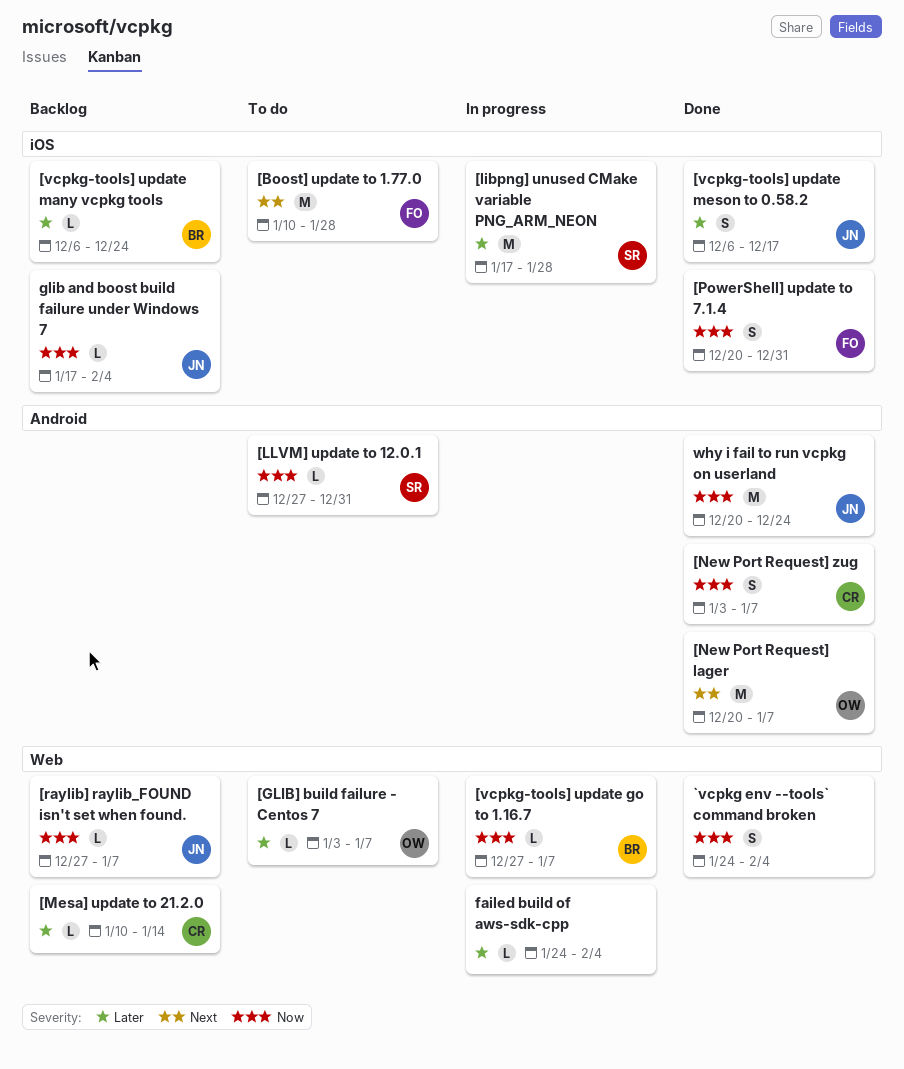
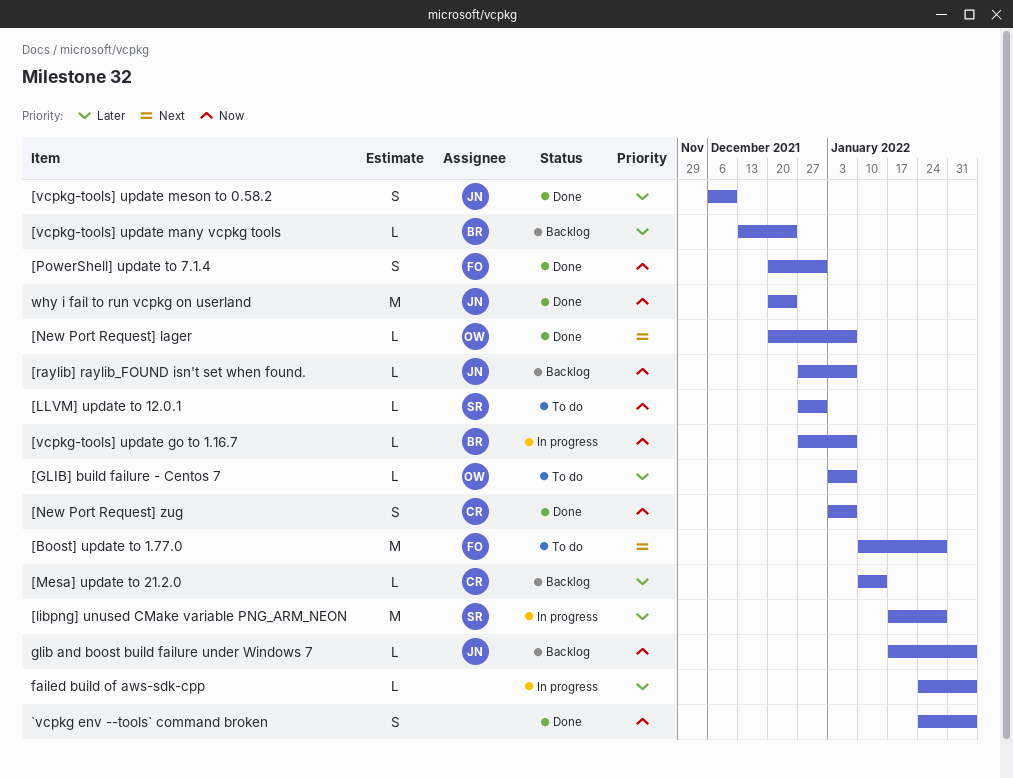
[New Port Request] lager, estimate: M -> L
[vcpkg-tools] update many vcpkg tools, start: Dec 6 -> Dec 13
[vcpkg-tools] update meson to 0.58.2, due: Dec 17 -> Dec 10

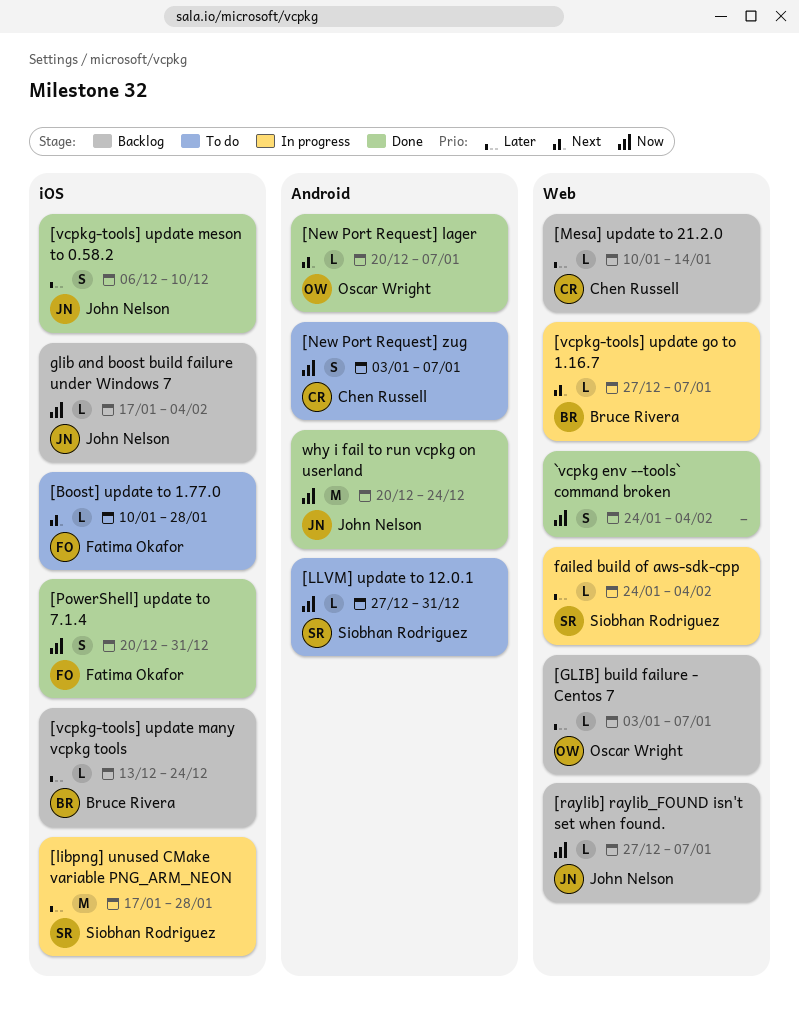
[Boost] update to 1.77.0, estimate: M -> L
[GLIB] build failure - Centos 7, status: To do -> Backlog
[New Port Request] zug, status: Done -> To do
[vcpkg-tools] update go to 1.16.7, priority: Now -> Next
failed build of aws-sdk-cpp, owner: none -> Siobhan Rodriguez

